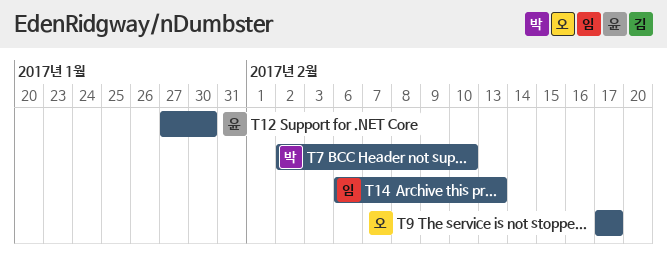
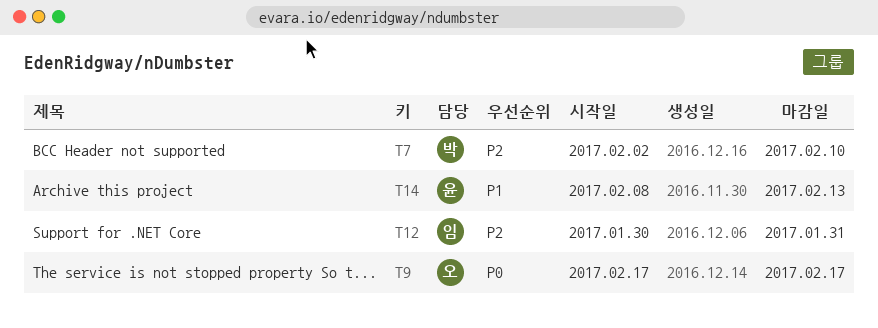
T12, owner: 윤 -> 임
T12, start: Jan 27 -> Jan 30
T12, due: Jan 30 -> Jan 31
T14, owner: 임 -> 윤
T14, start: Feb 6 -> Feb 8

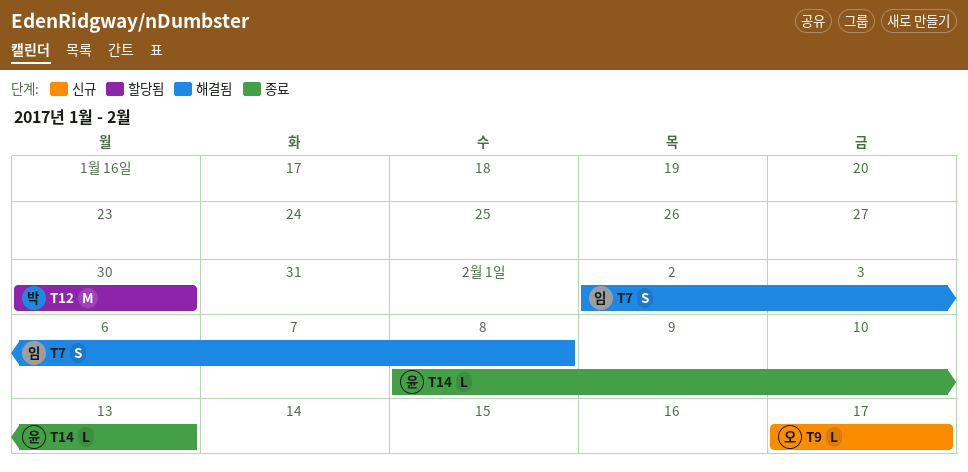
T7, owner: 박 -> 임
T7, due: Feb 10 -> Feb 8
T12, owner: 임 -> 박
T12, due: Jan 31 -> Jan 30

